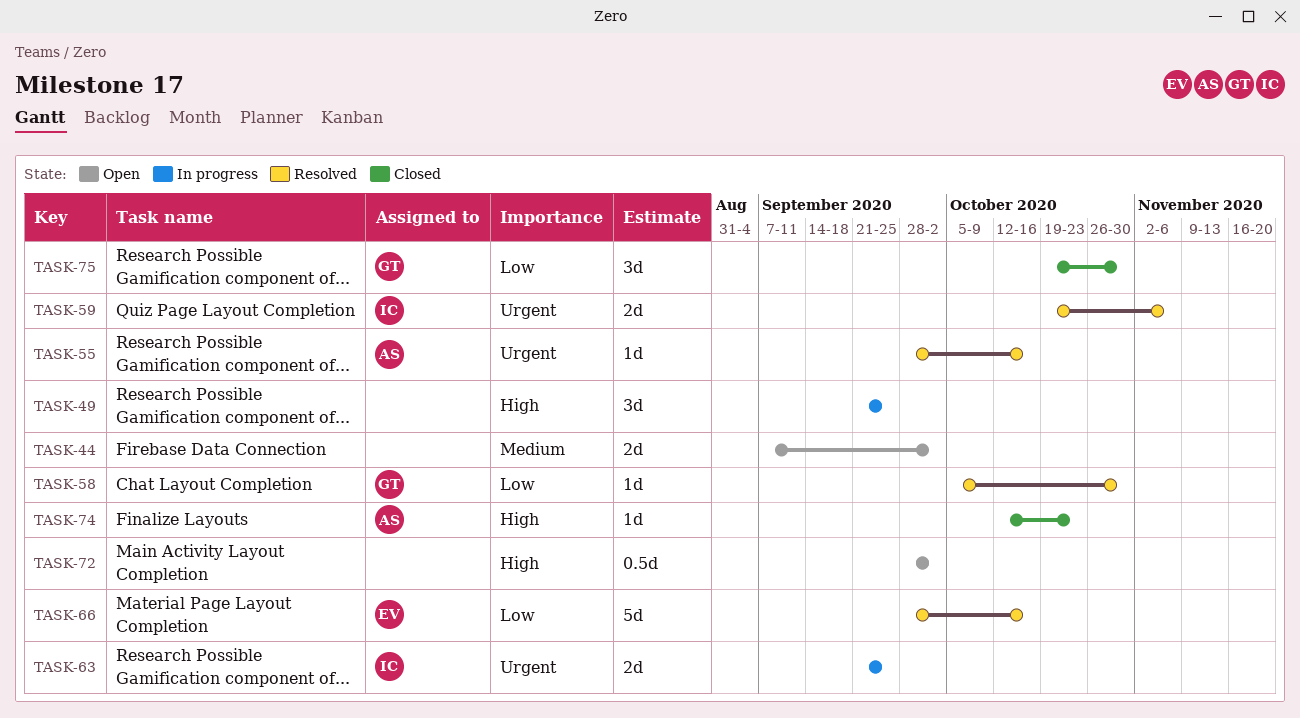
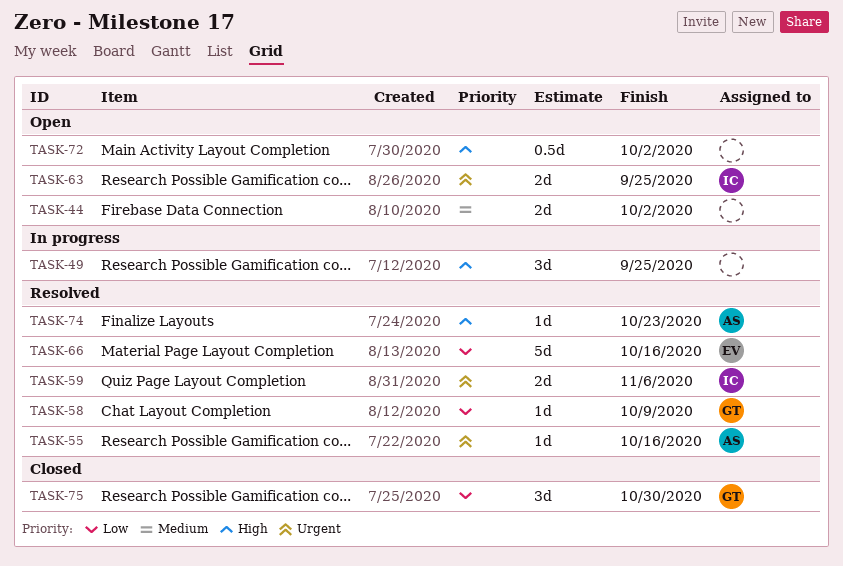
TASK-58, due: Oct 30 -> Oct 9
TASK-63, status: In progress -> Open
TASK-74, status: Closed -> Resolved

